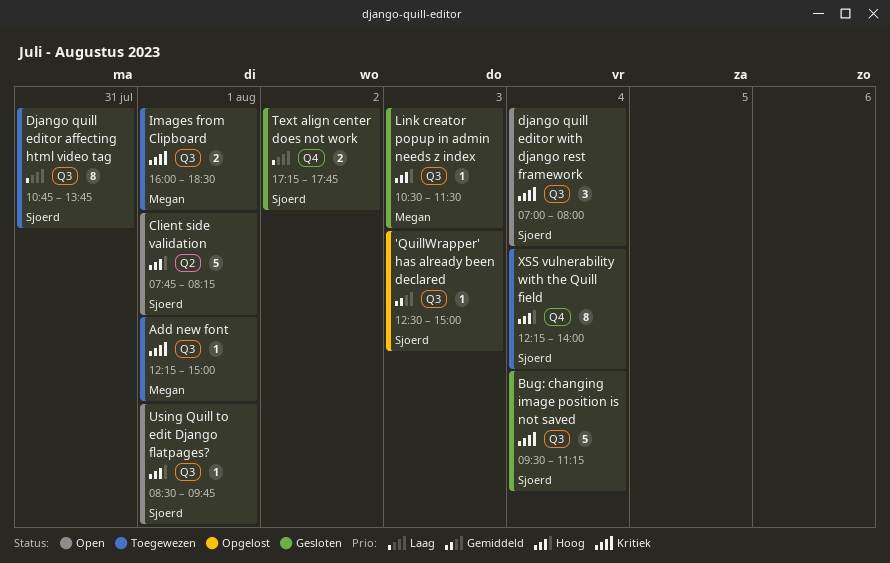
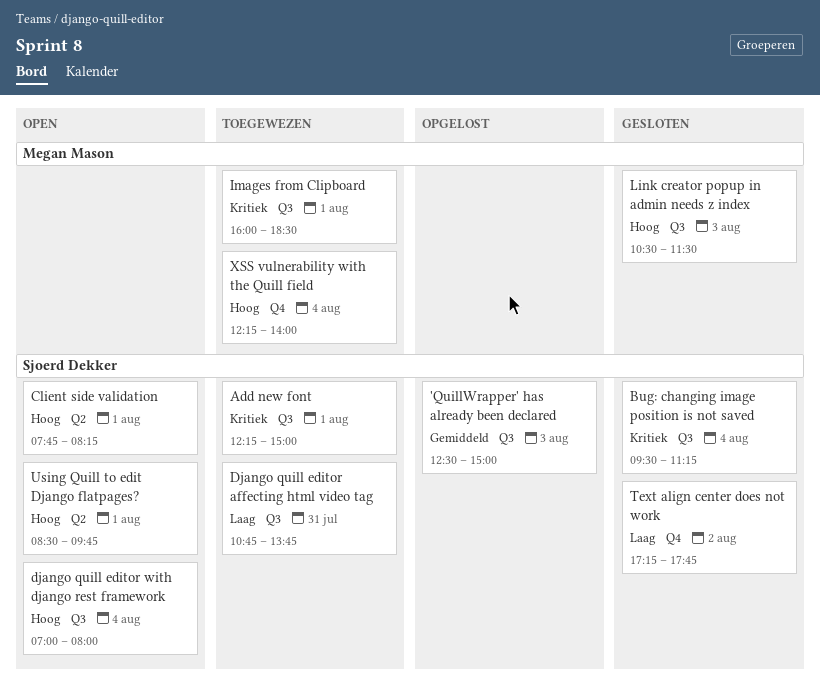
Add new font, owner: Megan Mason -> Sjoerd Dekker
django quill editor with django rest framework, priority: Kritiek -> Hoog
Using Quill to edit Django flatpages?, label: Q3 -> Q2
XSS vulnerability with the Quill field, owner: Sjoerd Dekker -> Megan Mason

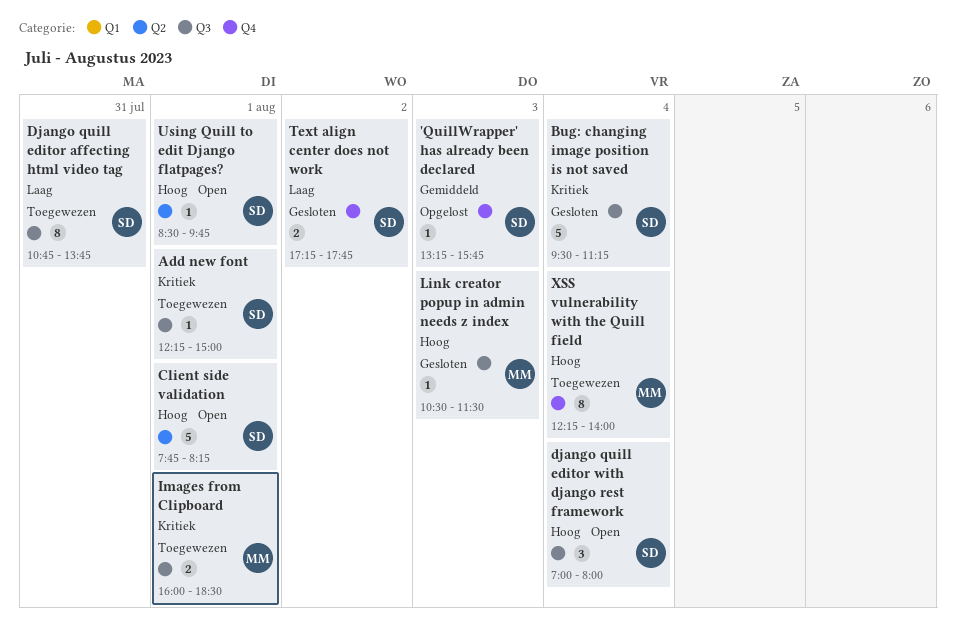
'QuillWrapper' has already been declared, label: Q3 -> Q4
'QuillWrapper' has already been declared, begins: 12:30 -> 13:15
'QuillWrapper' has already been declared, ends: 15:00 -> 15:45

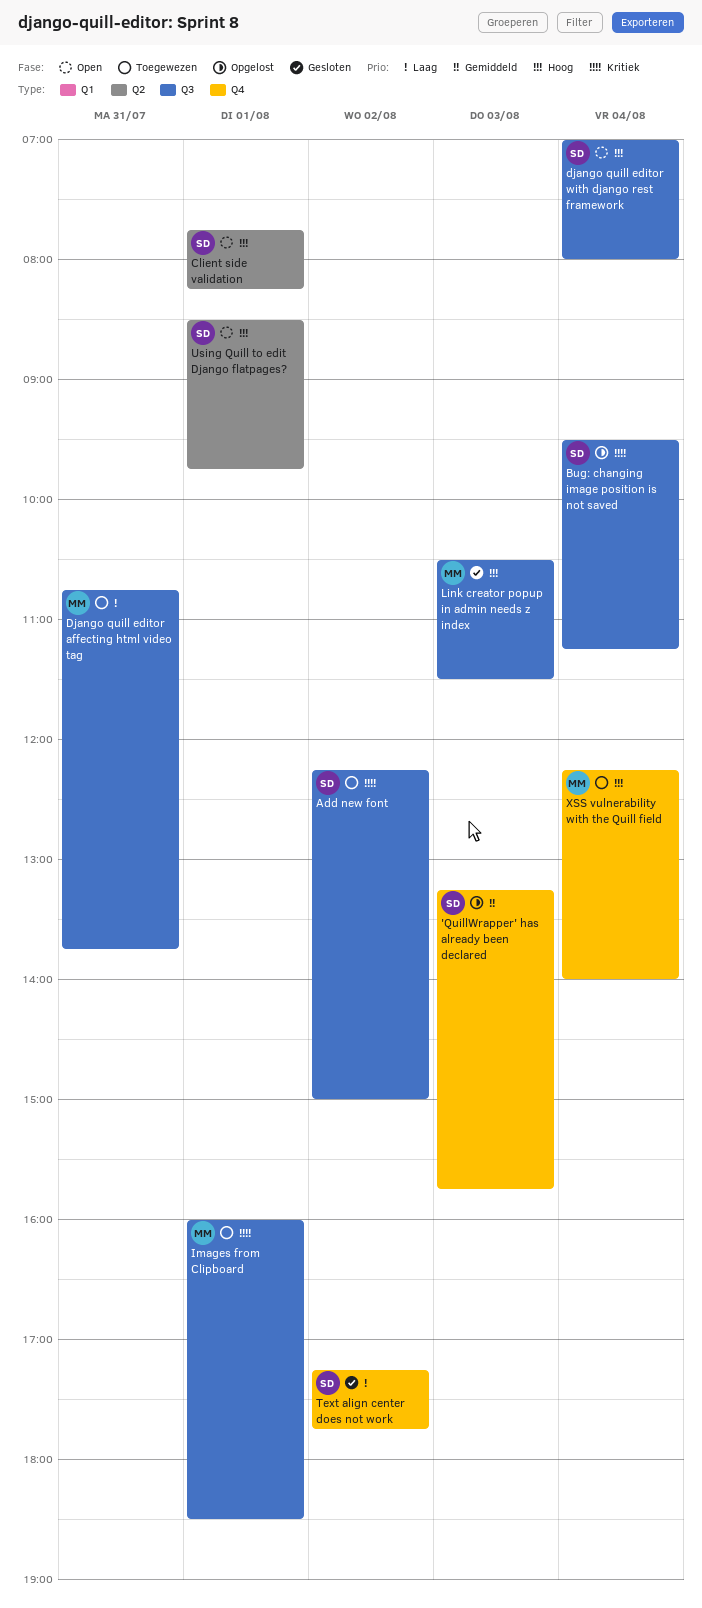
Add new font, day: Aug 1 -> Aug 2
Bug: changing image position is not saved, status: Gesloten -> Opgelost
Django quill editor affecting html video tag, owner: SD -> MM

